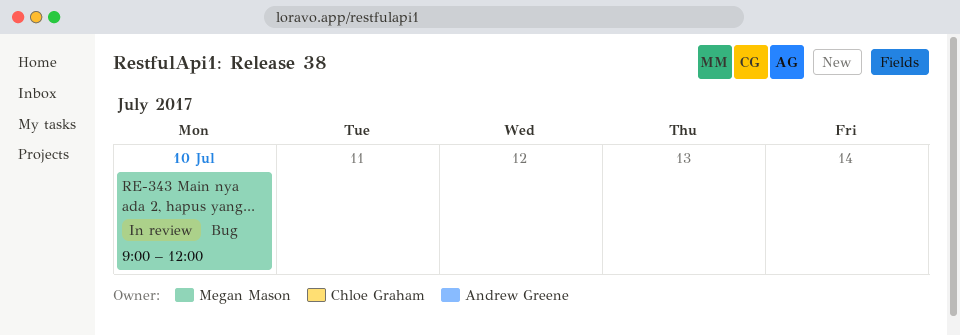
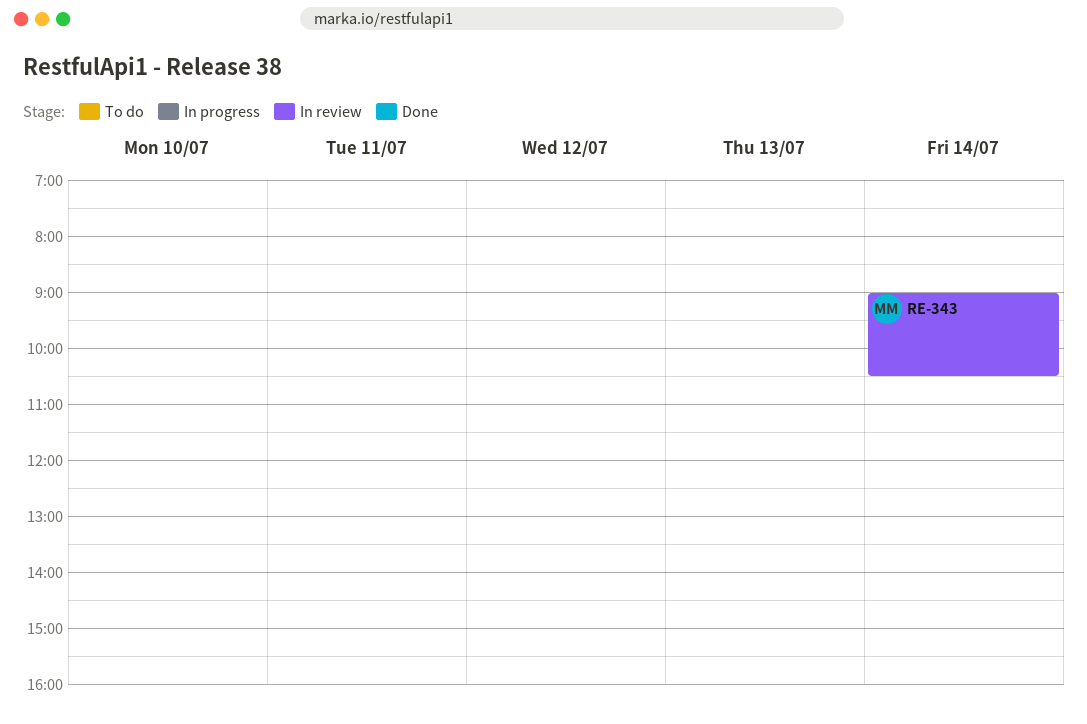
RE-343, day: Jul 10 -> Jul 14
RE-343, ends: 12:00 -> 10:30

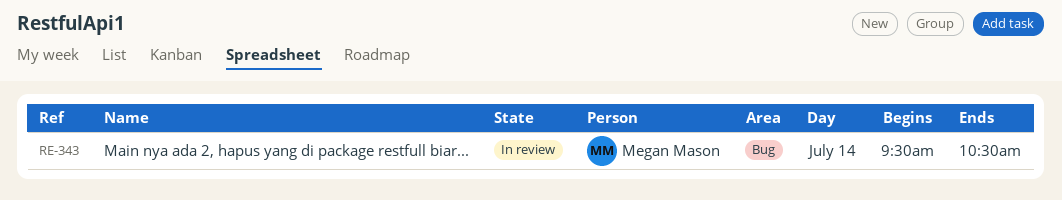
RE-343, begins: 09:00 -> 09:30

